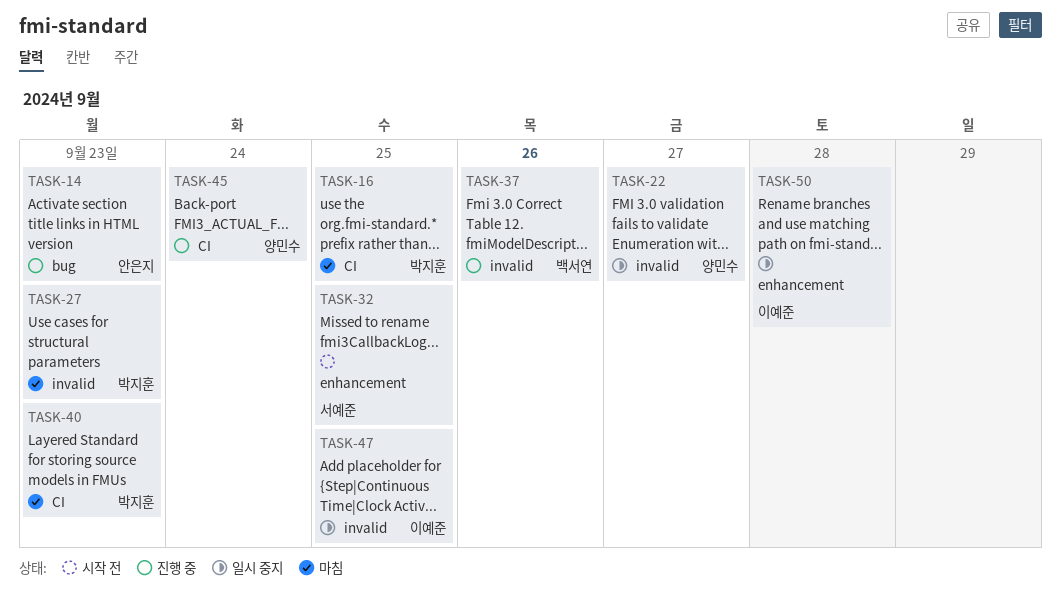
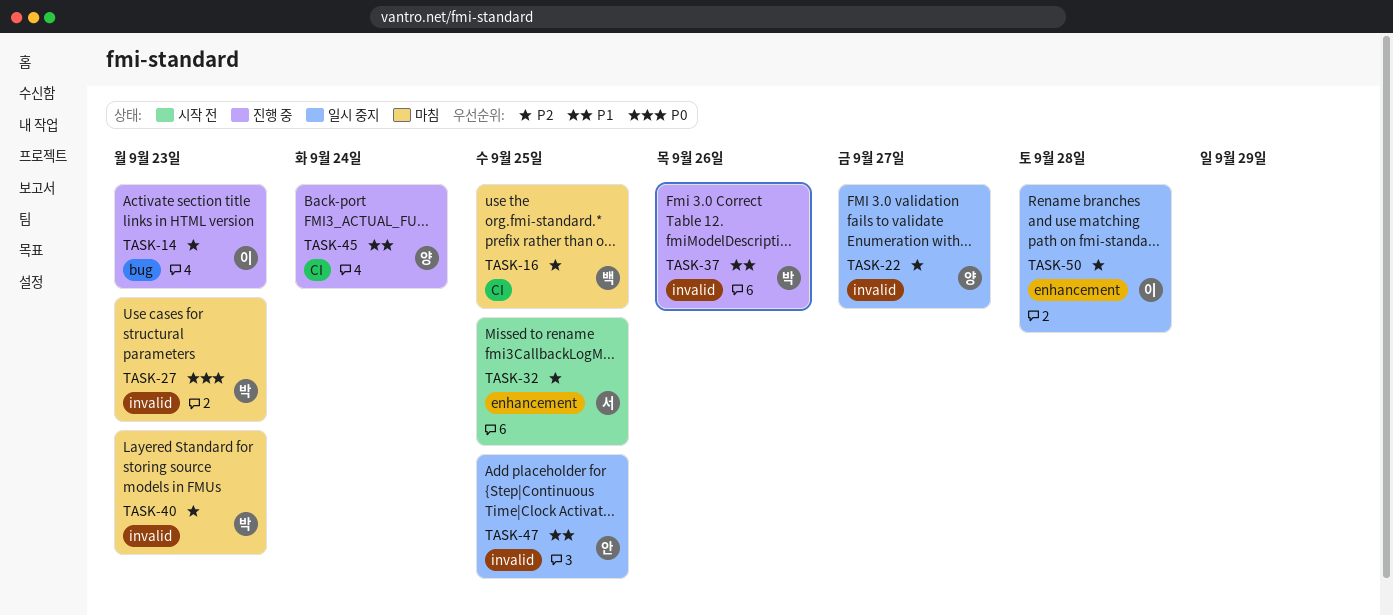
TASK-14, owner: 안은지 -> 이예준
TASK-16, owner: 박지훈 -> 백서연
TASK-37, owner: 백서연 -> 박지훈
TASK-40, label: CI -> invalid
TASK-47, owner: 이예준 -> 안은지

